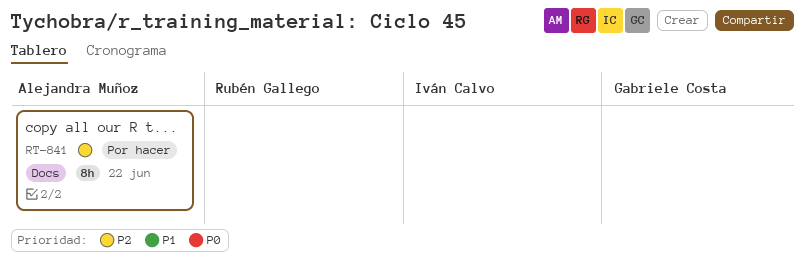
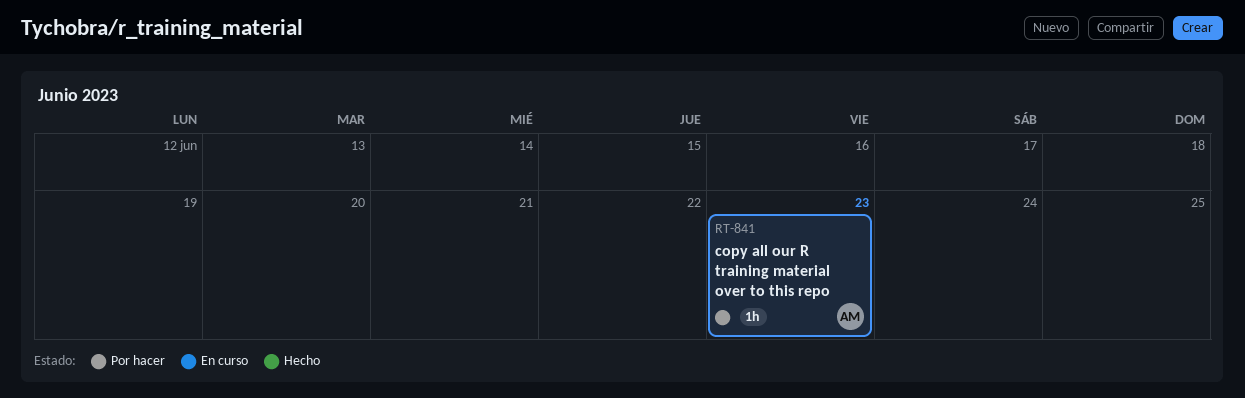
RT-841, estimate: 8h -> 1h
RT-841, due: Jun 22 -> Jun 23

